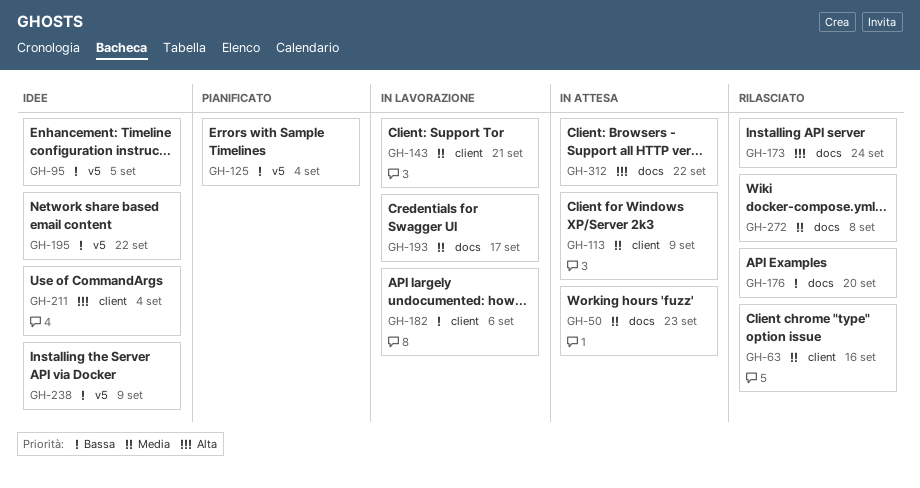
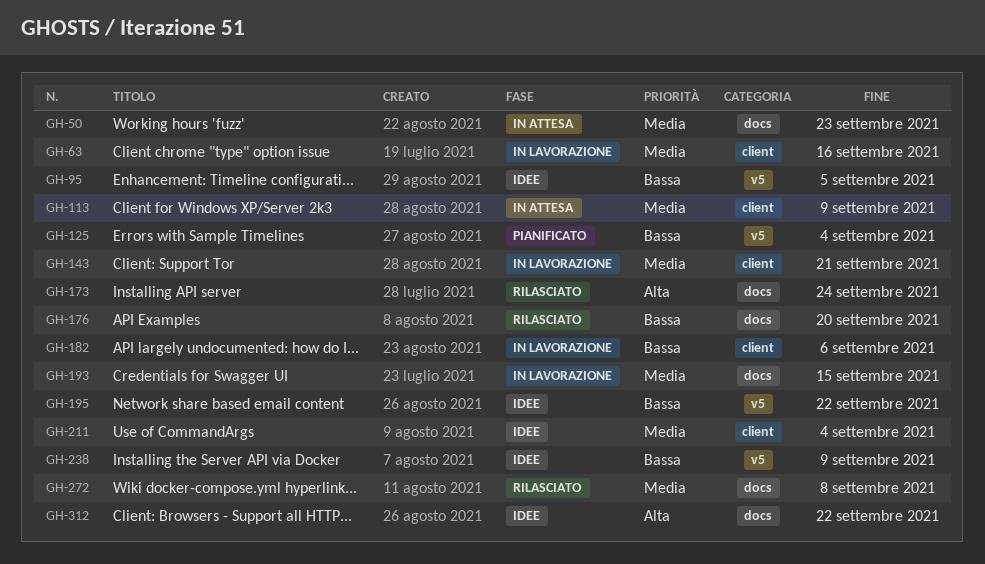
GH-63, status: Rilasciato -> In lavorazione
GH-193, due: Sep 17 -> Sep 15
GH-211, priority: Alta -> Media
GH-312, status: In attesa -> Idee

